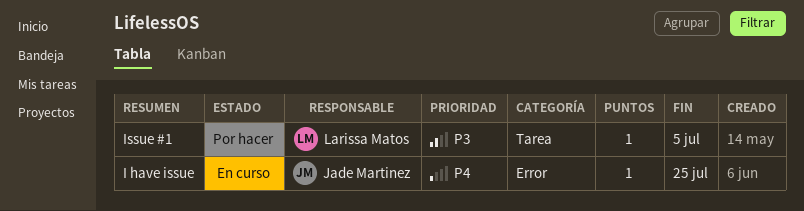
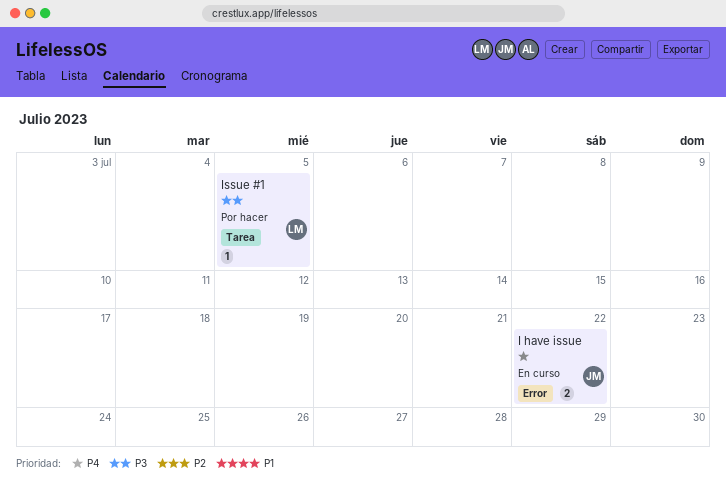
I have issue, estimate: 1 -> 2
I have issue, due: Jul 25 -> Jul 22

